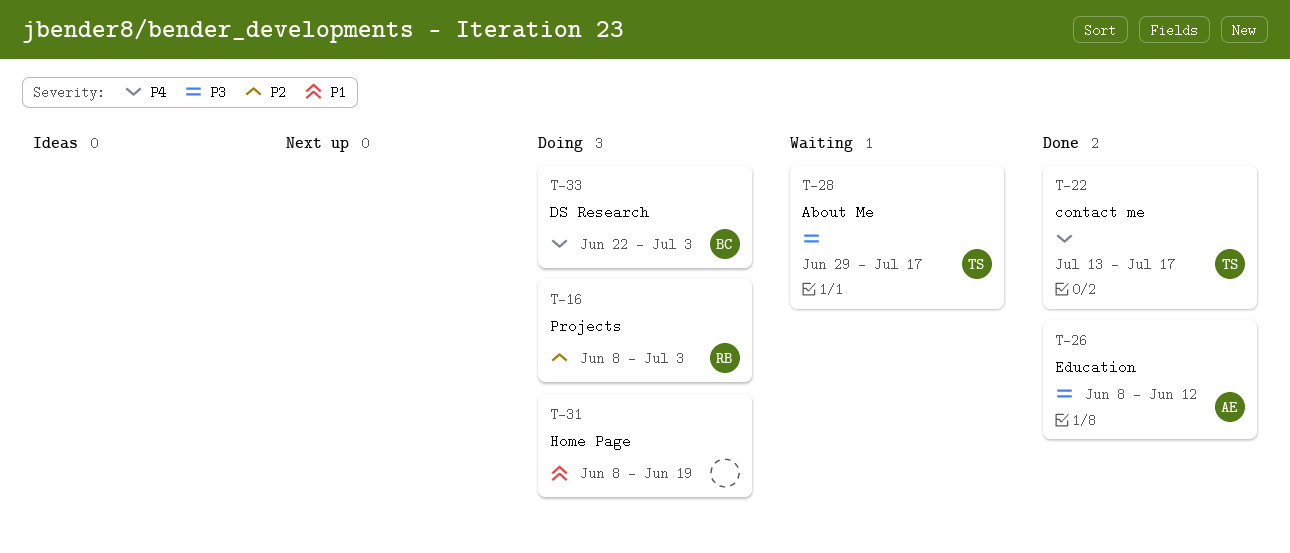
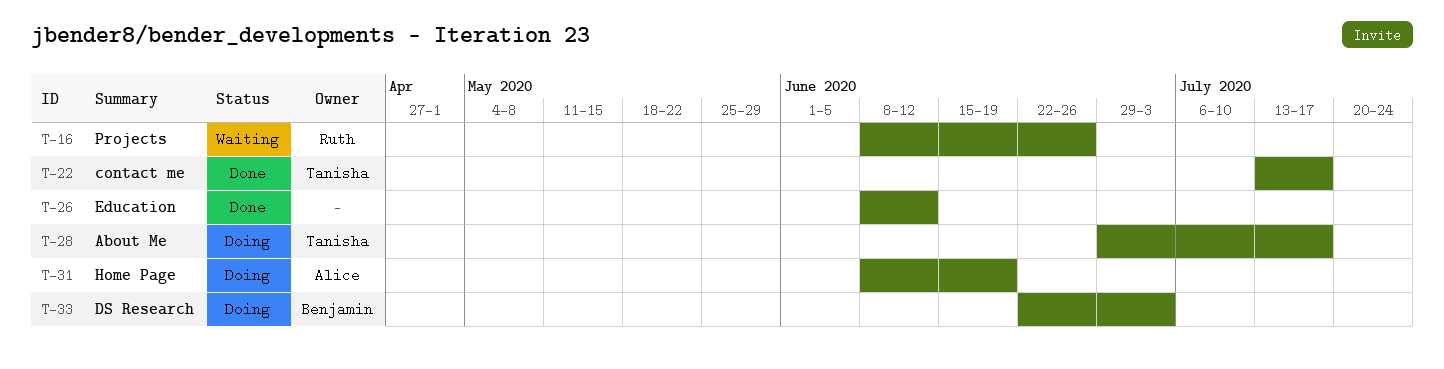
T-16, status: Doing -> Waiting
T-16, due: Jul 3 -> Jun 26
T-26, owner: Alice -> none
T-28, status: Waiting -> Doing
T-31, owner: none -> Alice

